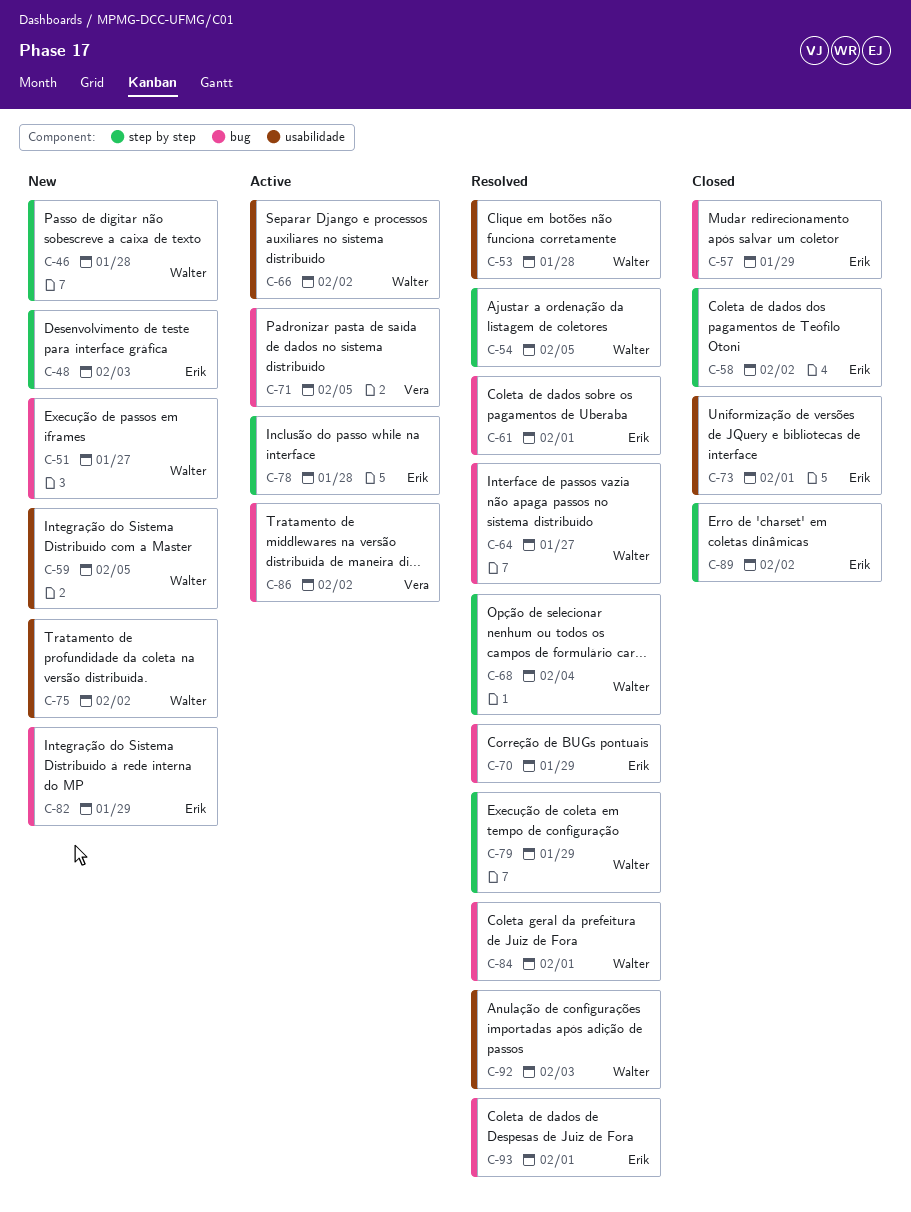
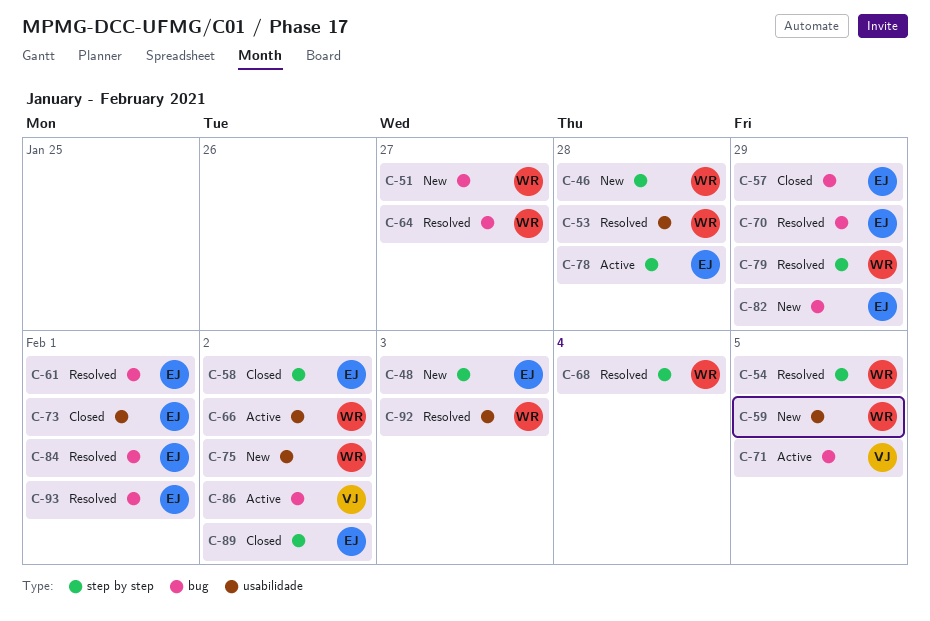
C-84, owner: Walter -> Erik

